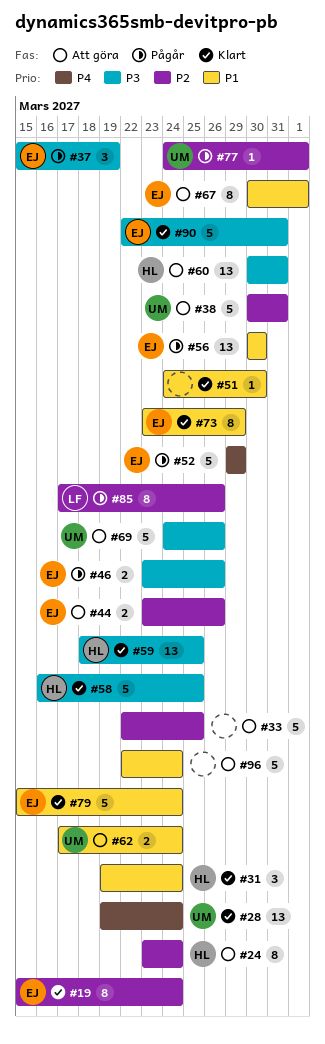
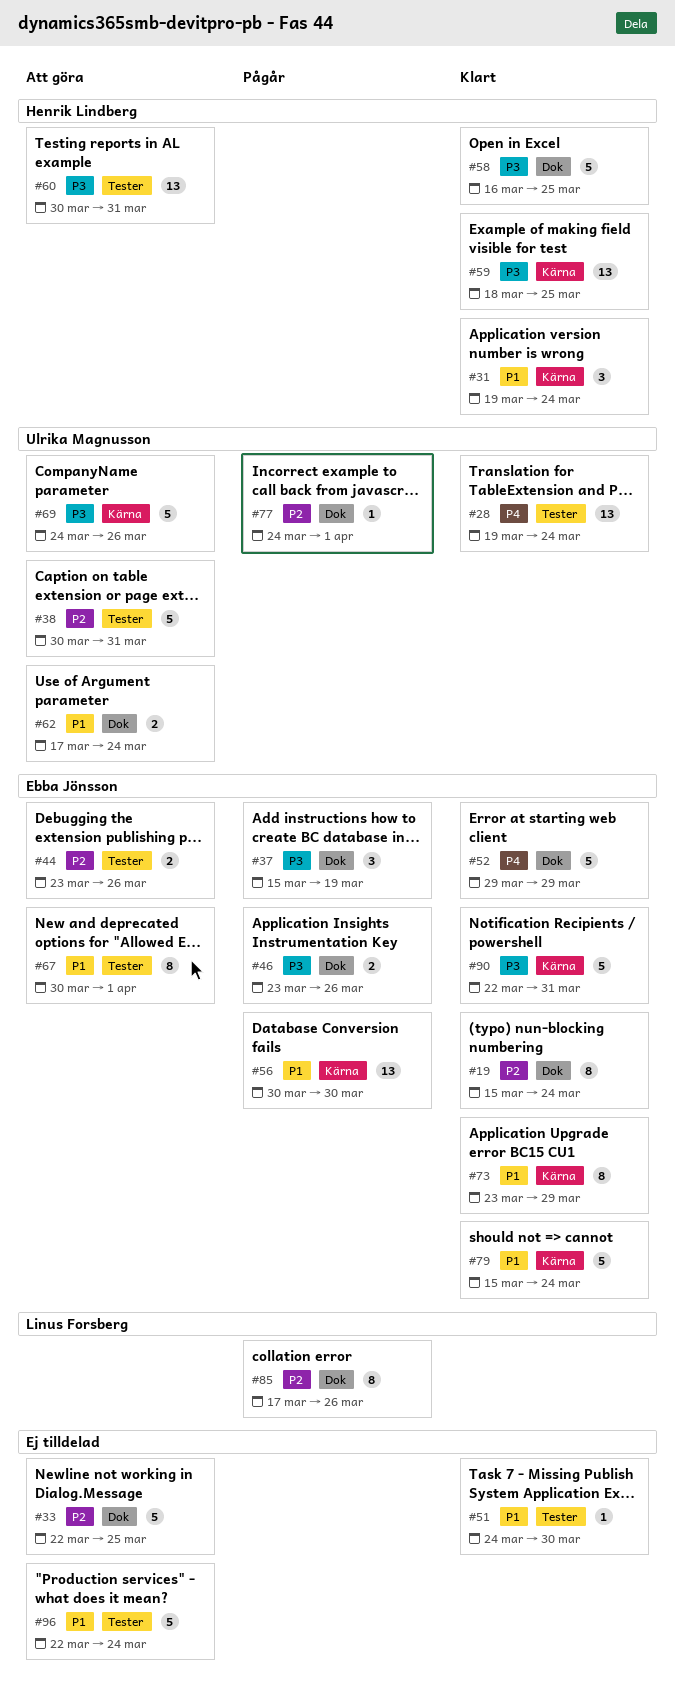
#24: present -> none
#52, status: Pågår -> Klart

